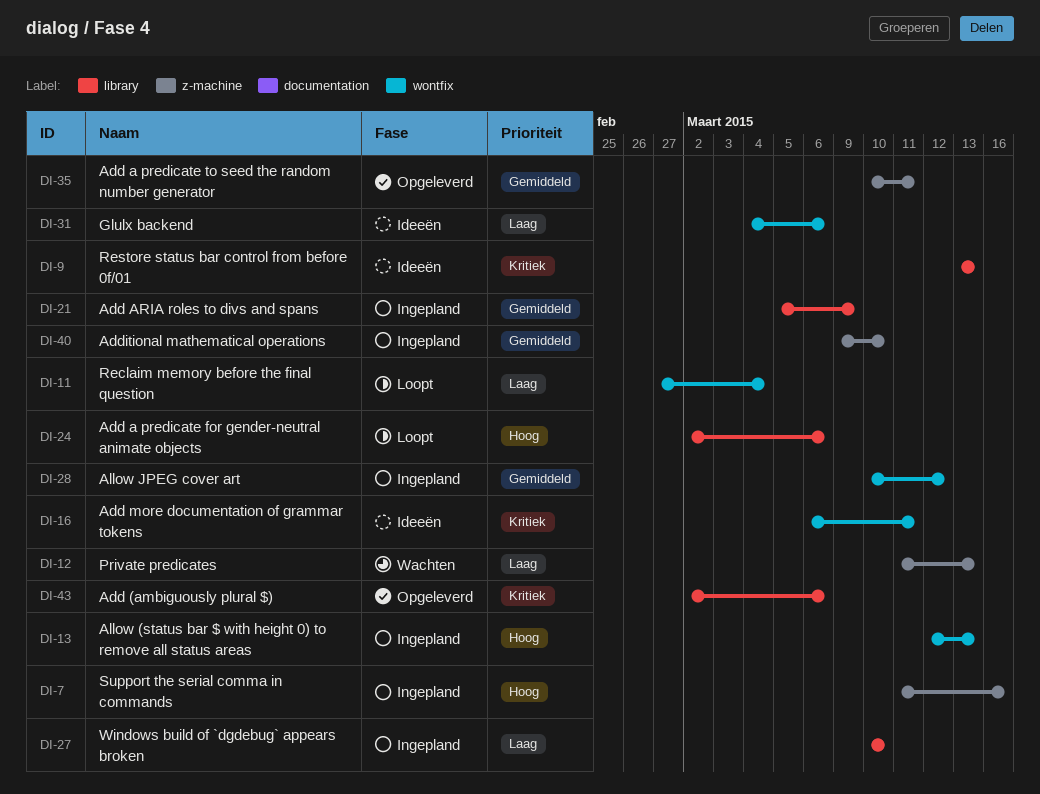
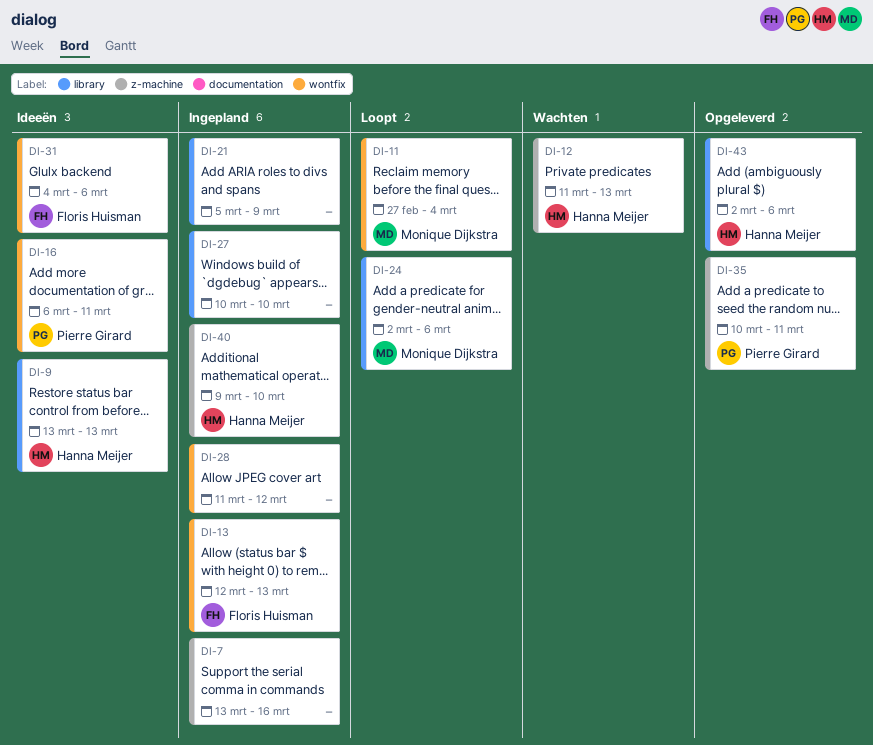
DI-7, start: Mar 11 -> Mar 13
DI-28, start: Mar 10 -> Mar 11

